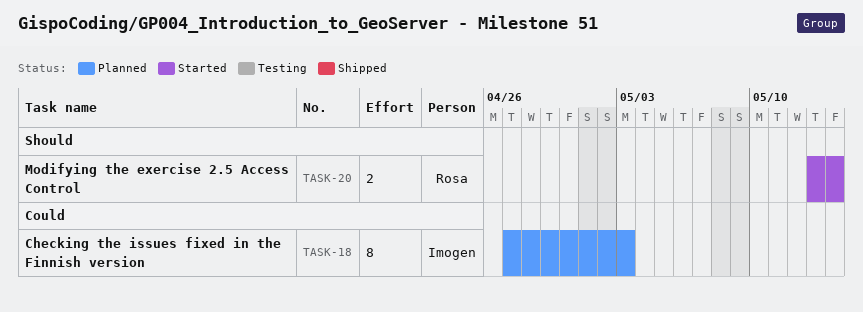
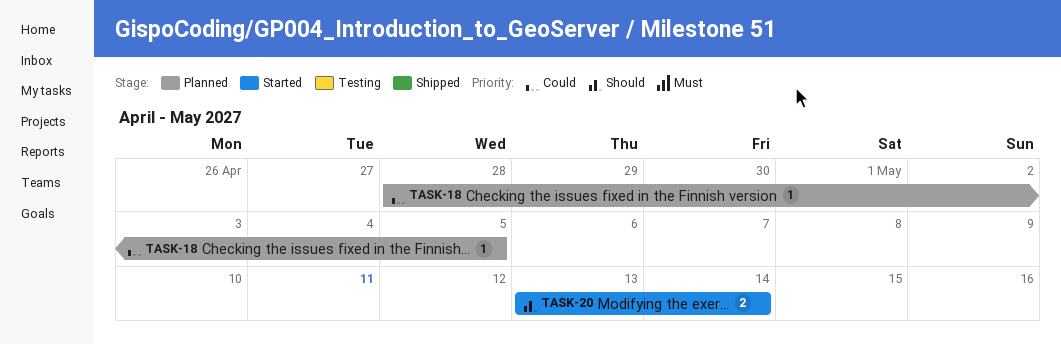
TASK-18, estimate: 8 -> 1
TASK-18, start: Apr 27 -> Apr 28
TASK-18, due: May 3 -> May 5

